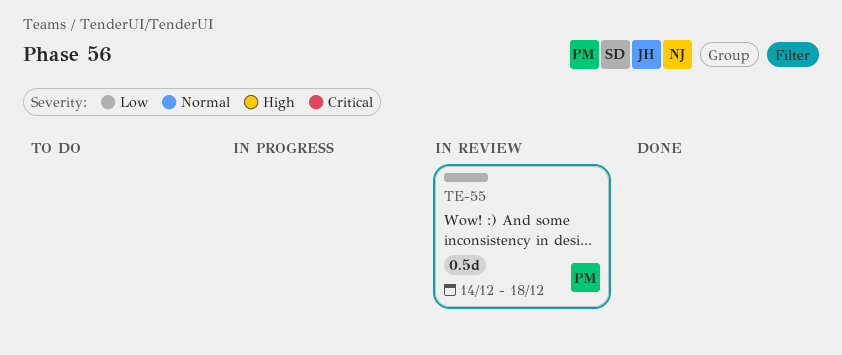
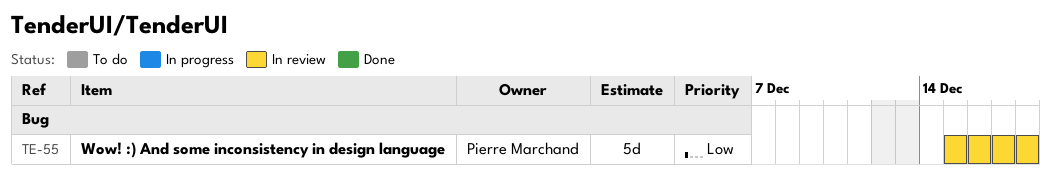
TE-55, estimate: 0.5d -> 5d
TE-55, start: Dec 14 -> Dec 15

